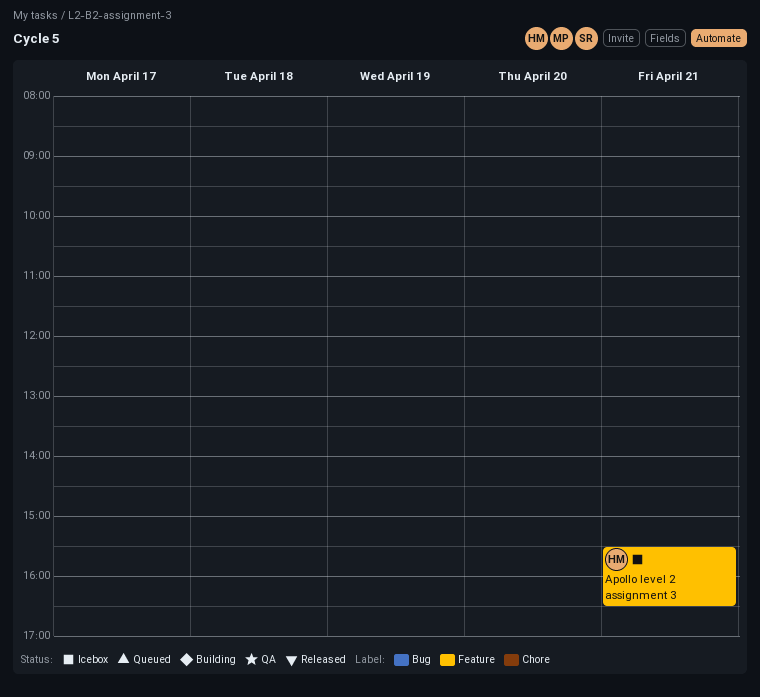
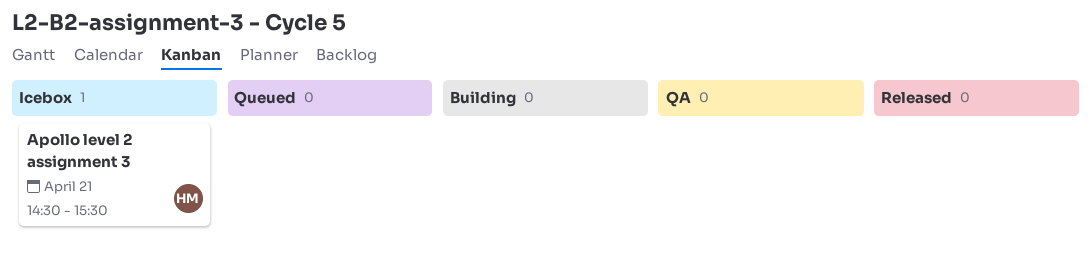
Apollo level 2 assignment 3, begins: 15:30 -> 14:30
Apollo level 2 assignment 3, ends: 16:30 -> 15:30

